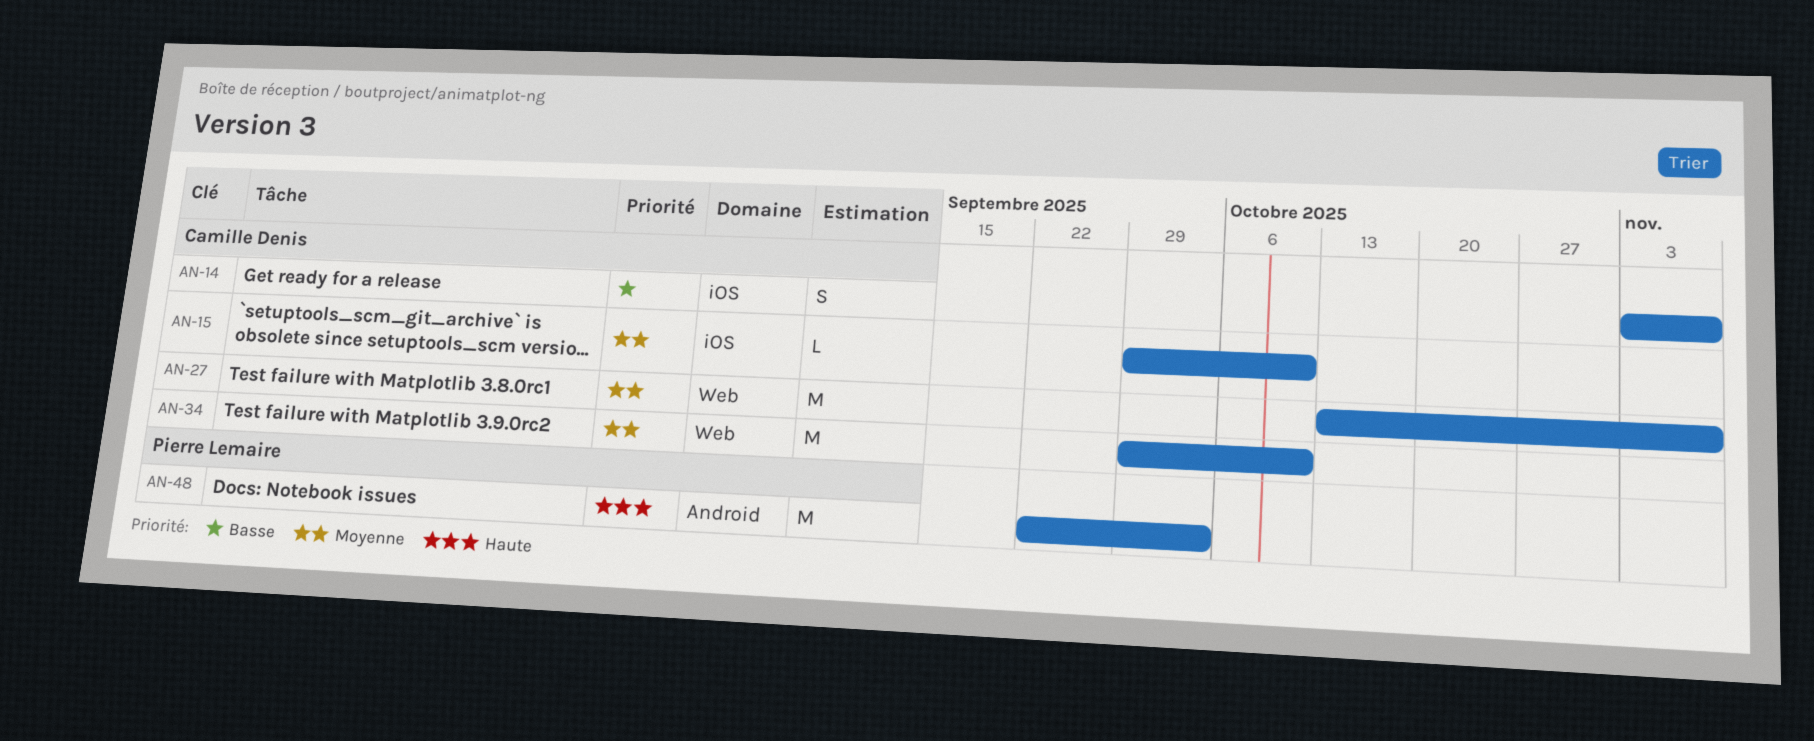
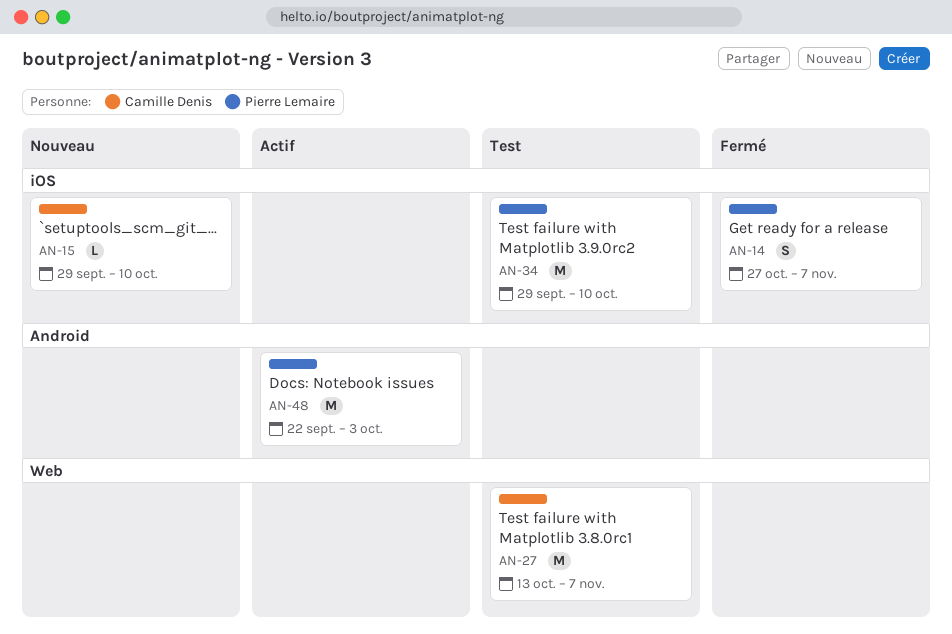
AN-14, owner: Camille Denis -> Pierre Lemaire
AN-14, start: Nov 3 -> Oct 27
AN-34, owner: Camille Denis -> Pierre Lemaire
AN-34, label: Web -> iOS

